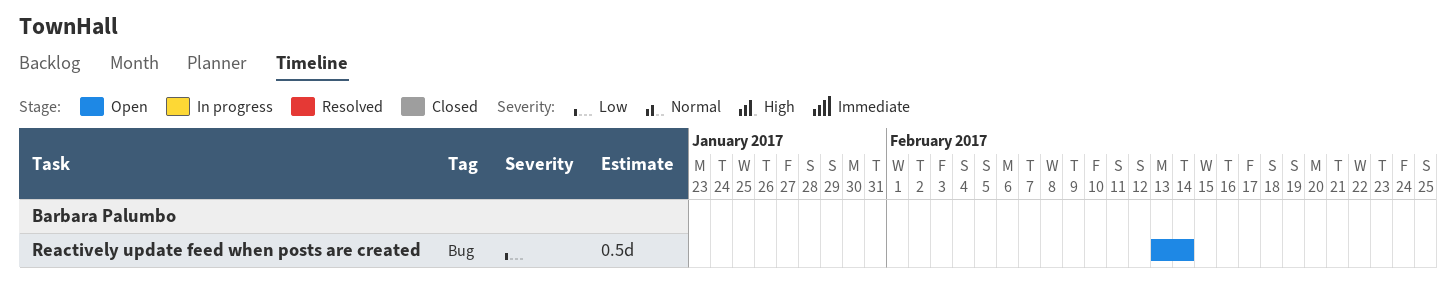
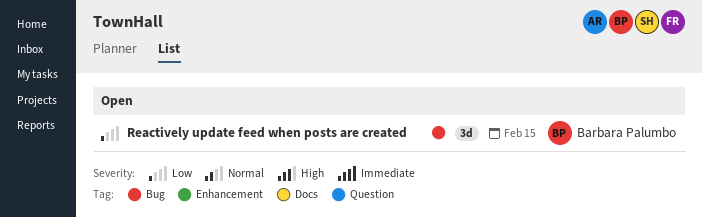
Reactively update feed when posts are created, estimate: 0.5d -> 3d
Reactively update feed when posts are created, due: Feb 14 -> Feb 15

